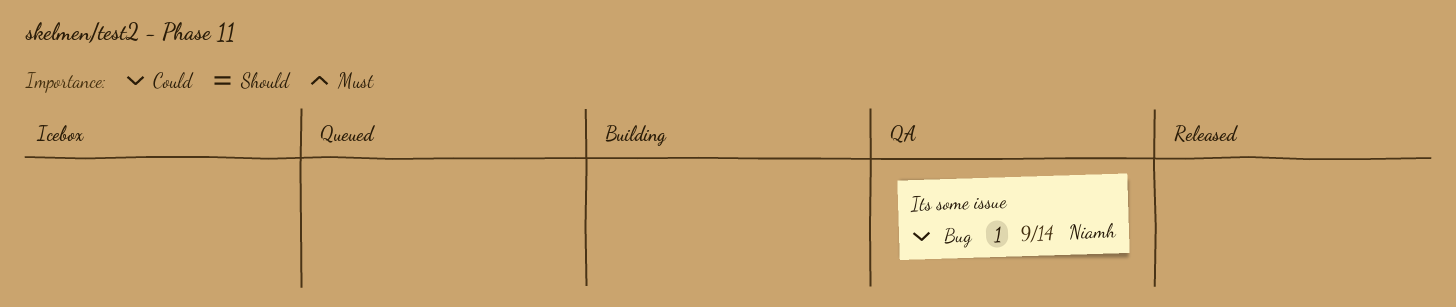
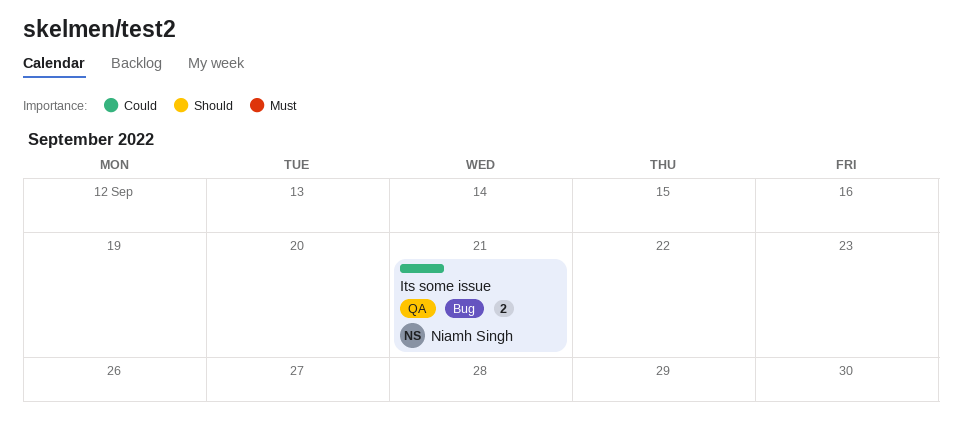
Its some issue, estimate: 1 -> 2
Its some issue, due: Sep 14 -> Sep 21

